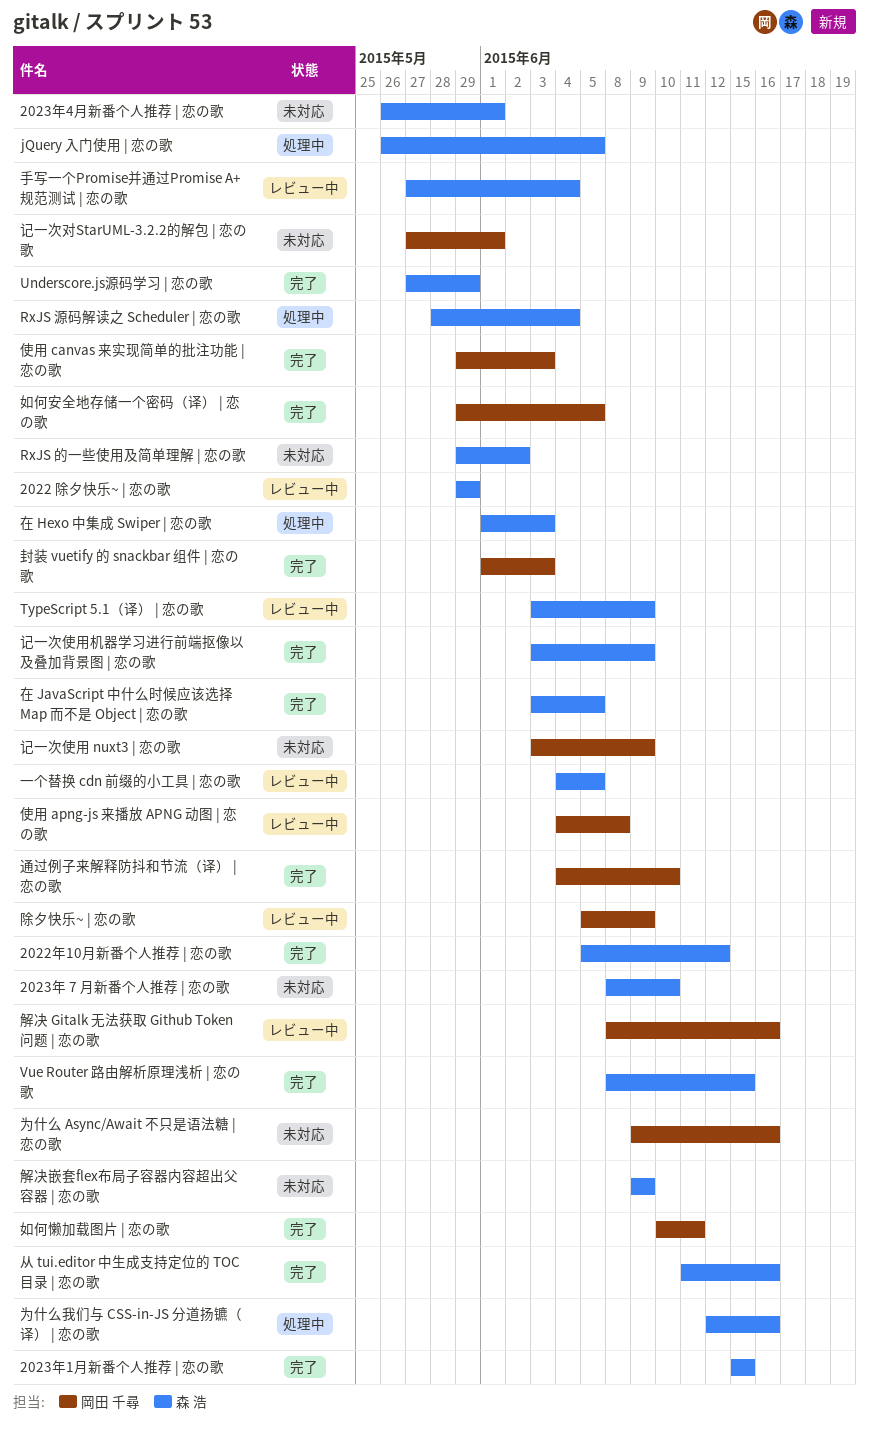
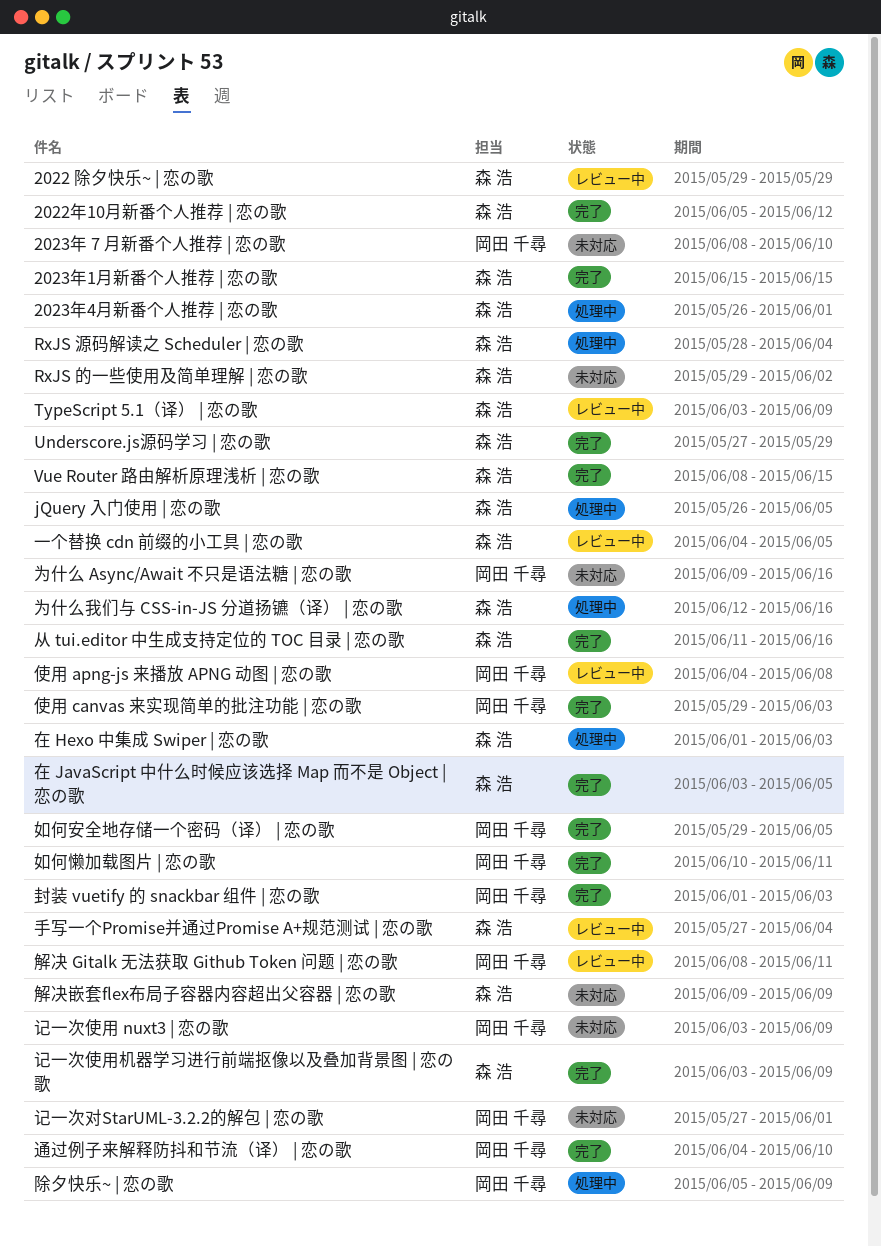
2023年 7 月新番个人推荐 | 恋の歌, owner: 森 浩 -> 岡田 千尋
2023年4月新番个人推荐 | 恋の歌, status: 未対応 -> 処理中
解决 Gitalk 无法获取 Github Token 问题 | 恋の歌, due: Jun 16 -> Jun 11
除夕快乐~ | 恋の歌, status: レビュー中 -> 処理中

